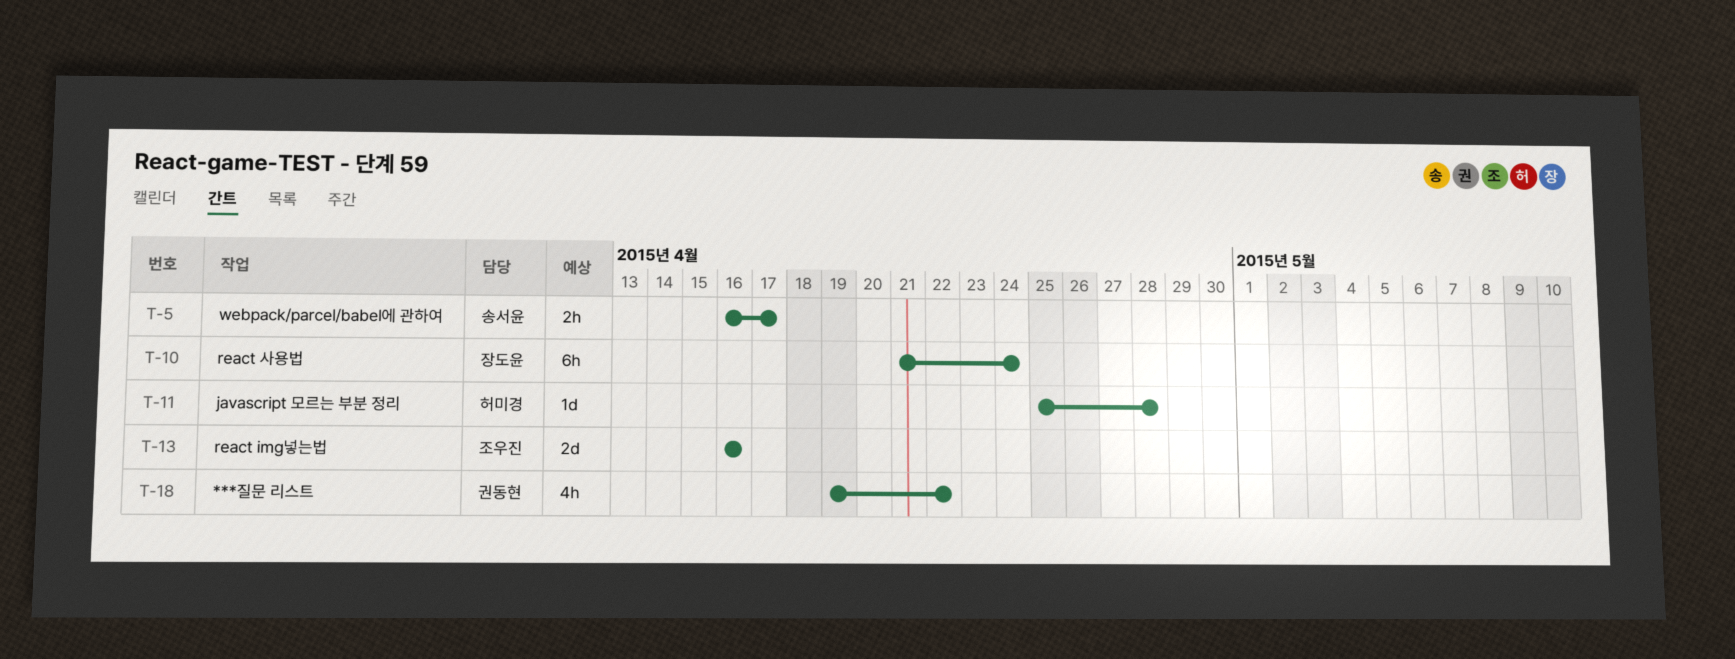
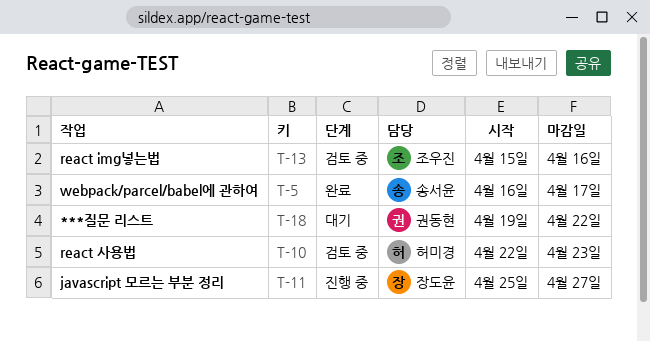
T-10, owner: 장도윤 -> 허미경
T-10, start: Apr 21 -> Apr 22
T-10, due: Apr 24 -> Apr 23
T-11, owner: 허미경 -> 장도윤
T-11, due: Apr 28 -> Apr 27
T-13, start: Apr 16 -> Apr 15

